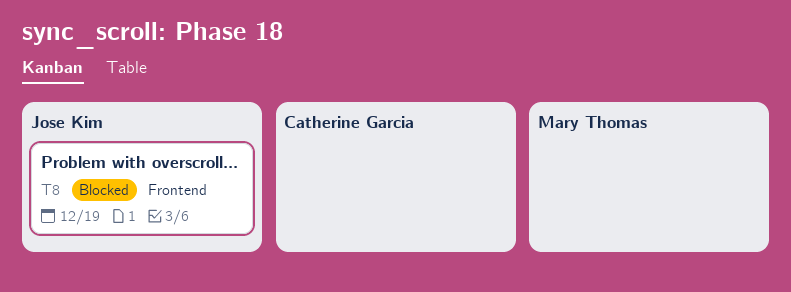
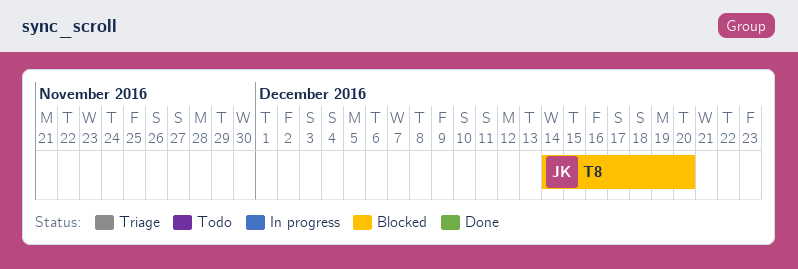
T8, due: Dec 19 -> Dec 20

